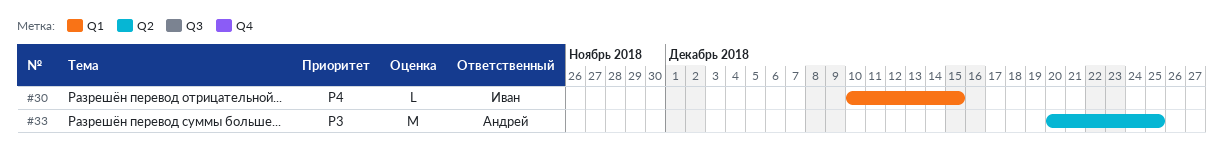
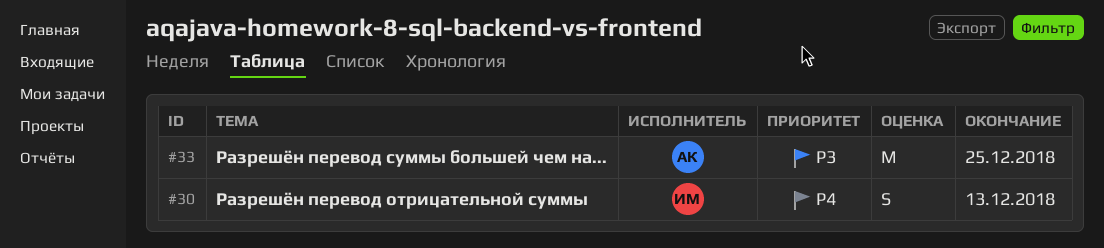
#30, estimate: L -> S
#30, due: Dec 15 -> Dec 13

